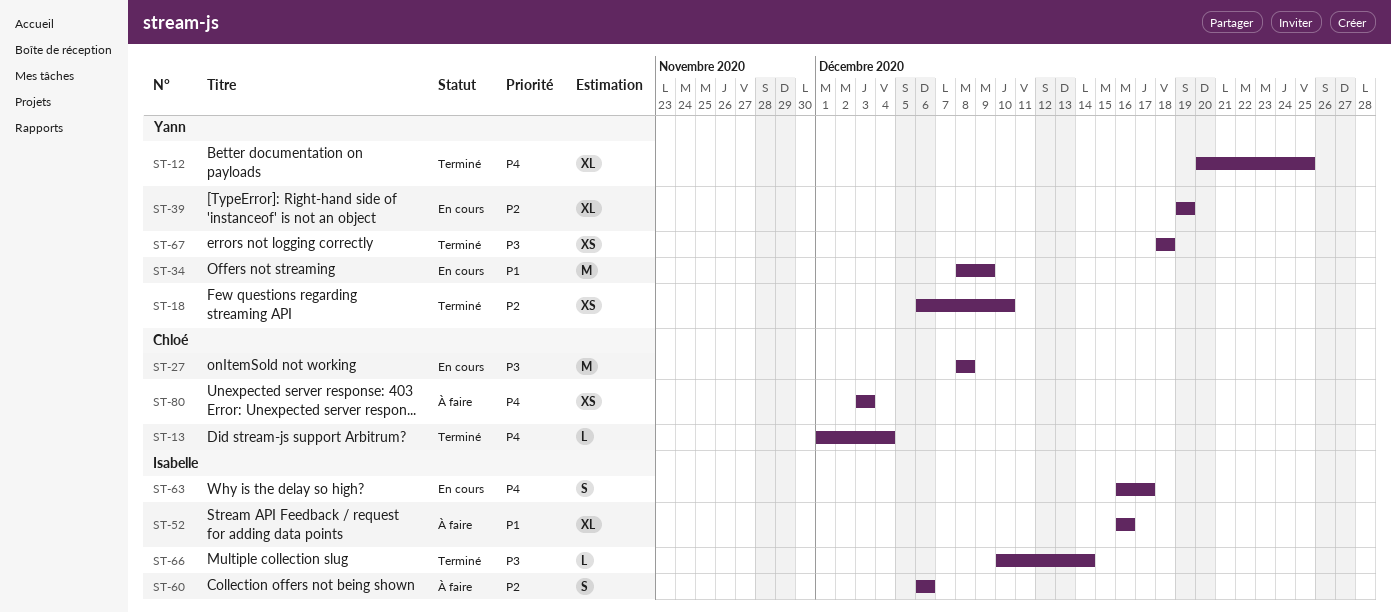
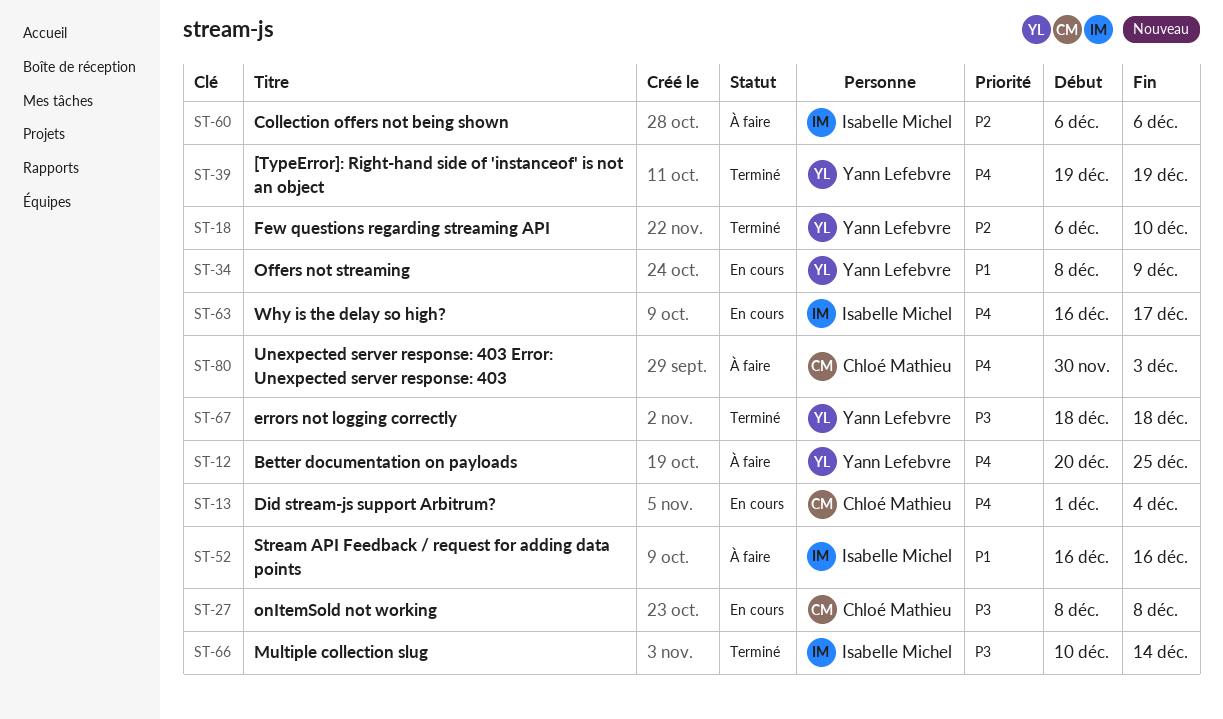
ST-12, status: Terminé -> À faire
ST-13, status: Terminé -> En cours
ST-39, status: En cours -> Terminé
ST-39, priority: P2 -> P4
ST-80, start: Dec 3 -> Nov 30

